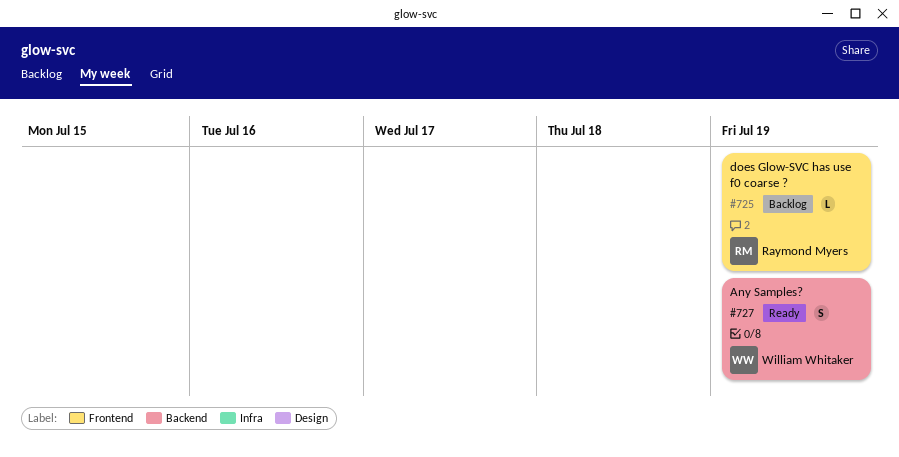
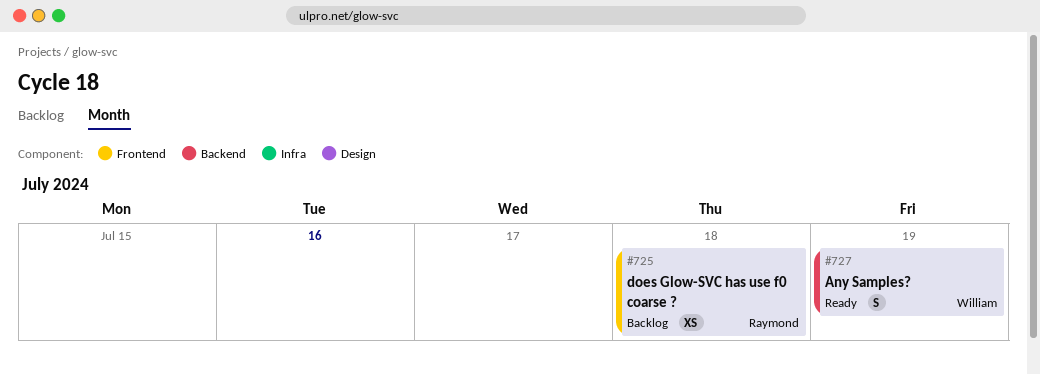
#725, estimate: L -> XS
#725, due: Jul 19 -> Jul 18

